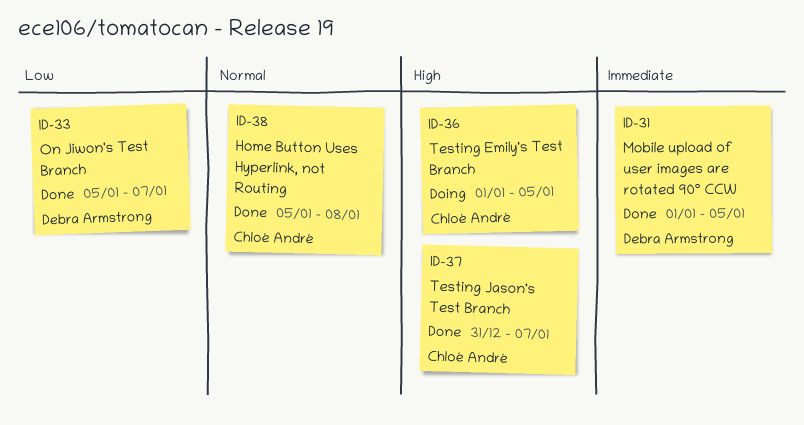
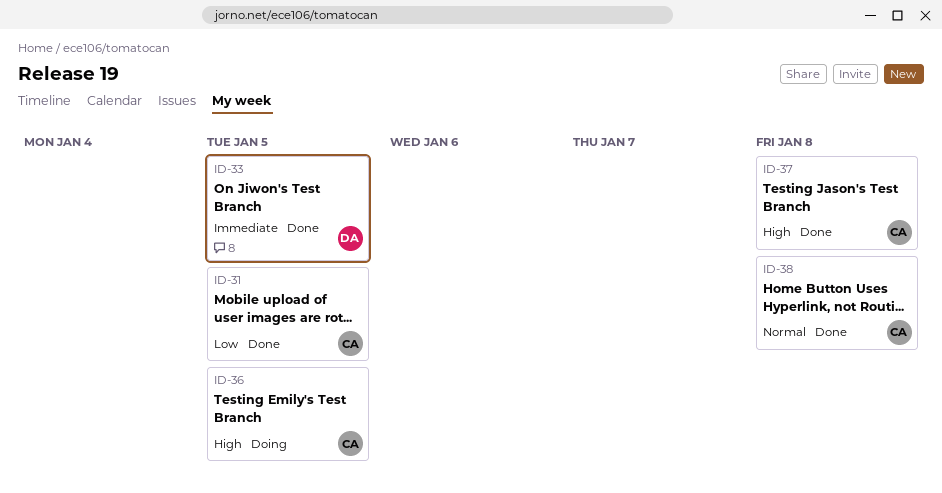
ID-31, owner: Debra Armstrong -> Chloé André
ID-31, priority: Immediate -> Low
ID-33, priority: Low -> Immediate
ID-33, due: Jan 7 -> Jan 5
ID-37, due: Jan 7 -> Jan 8

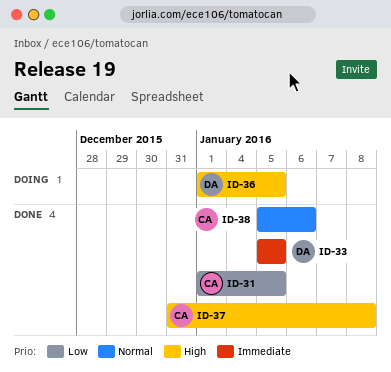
ID-36, owner: CA -> DA
ID-38, due: Jan 8 -> Jan 6

